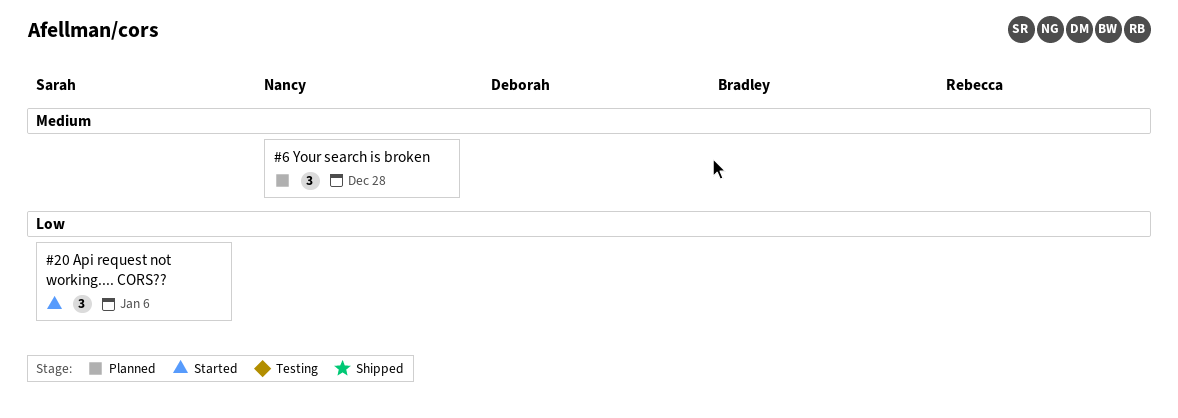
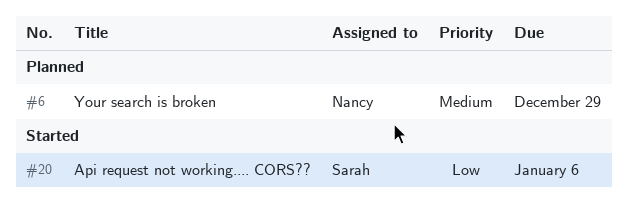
#6, due: Dec 28 -> Dec 29

